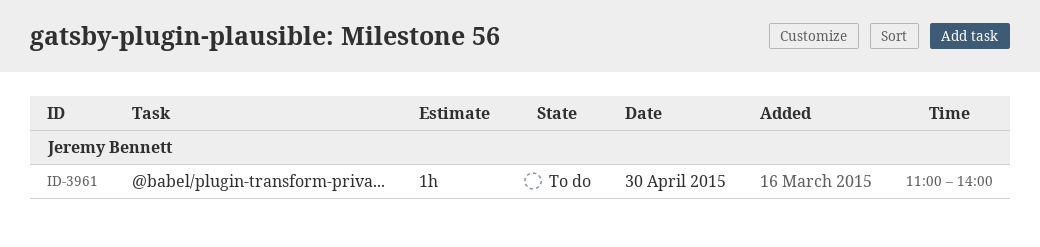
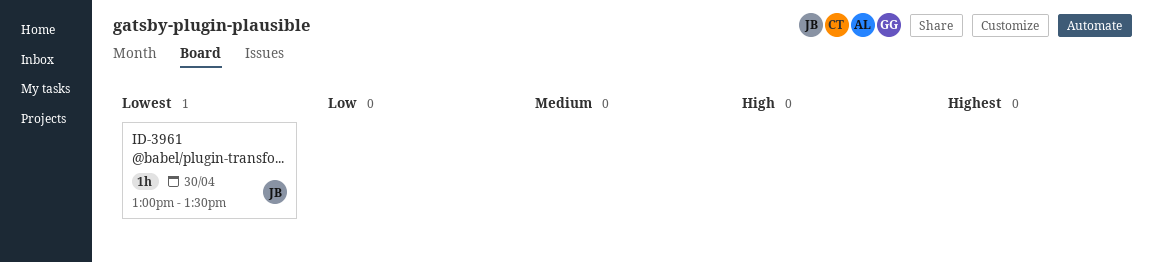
ID-3961, begins: 11:00 -> 13:00
ID-3961, ends: 14:00 -> 13:30

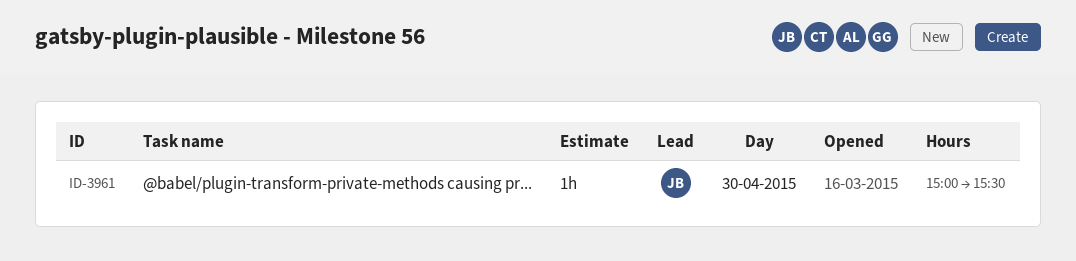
ID-3961, begins: 13:00 -> 15:00
ID-3961, ends: 13:30 -> 15:30

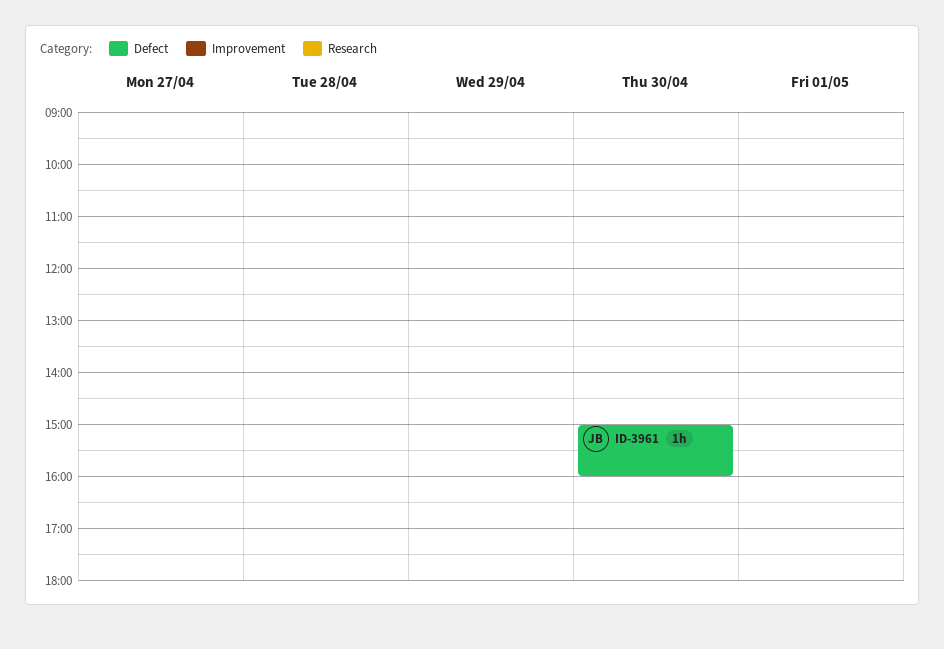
ID-3961, ends: 15:30 -> 16:00

